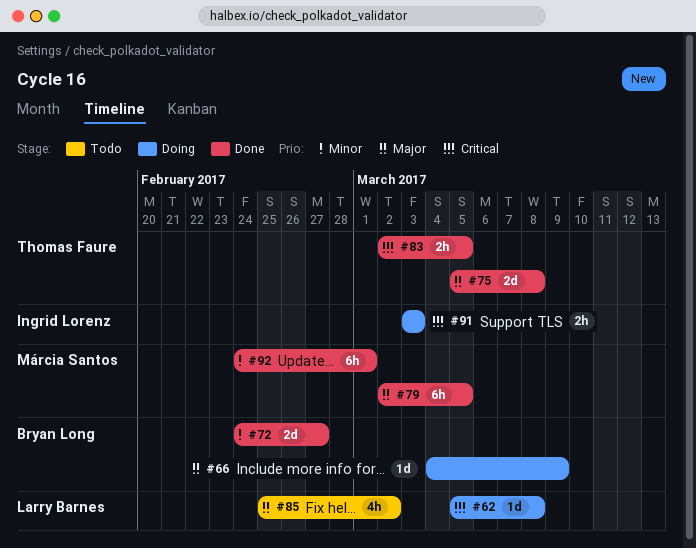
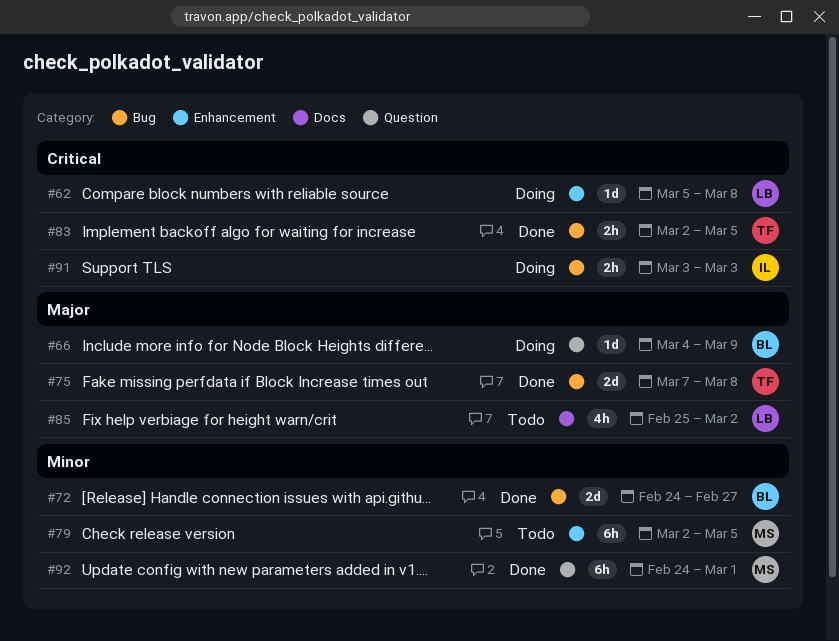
#75, start: Mar 5 -> Mar 7
#79, status: Done -> Todo
#79, priority: Major -> Minor

